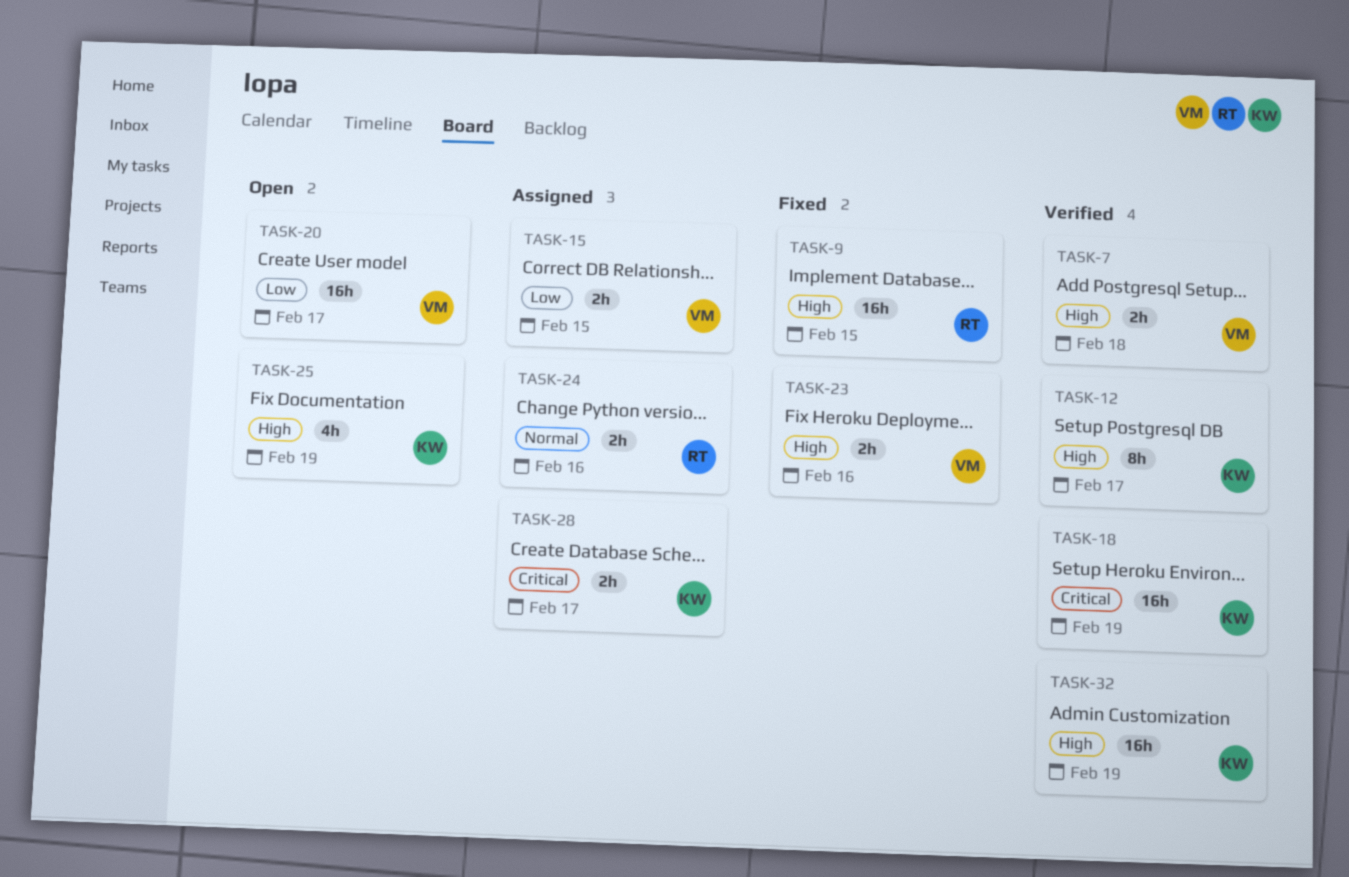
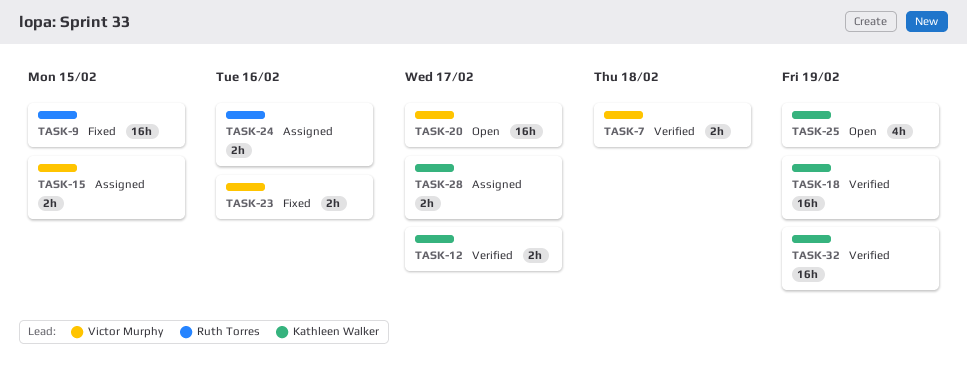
TASK-12, estimate: 8h -> 2h

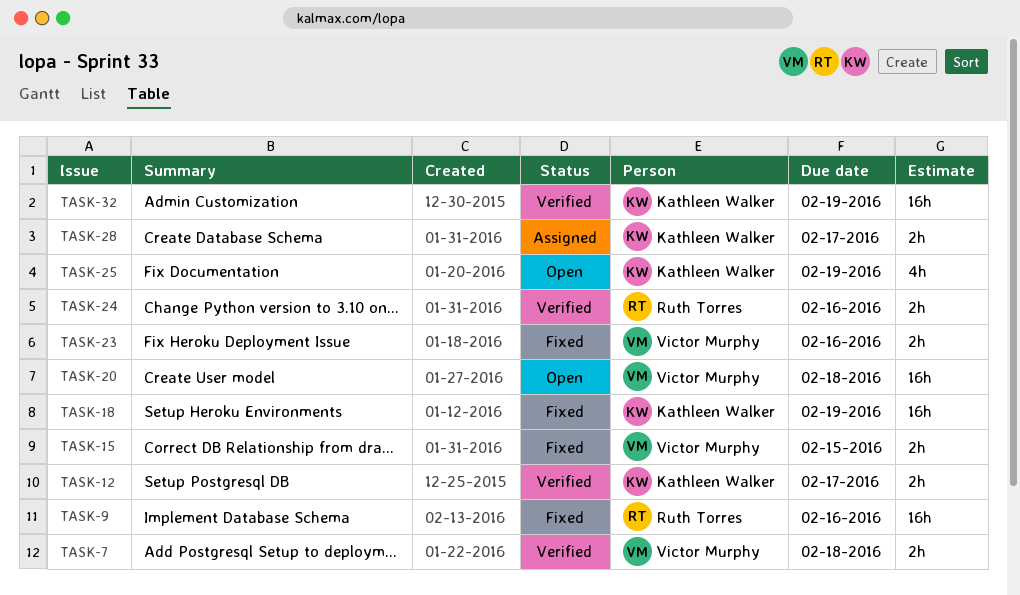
TASK-9, due: Feb 15 -> Feb 16
TASK-15, status: Assigned -> Fixed
TASK-18, status: Verified -> Fixed
TASK-20, due: Feb 17 -> Feb 18
TASK-24, status: Assigned -> Verified

